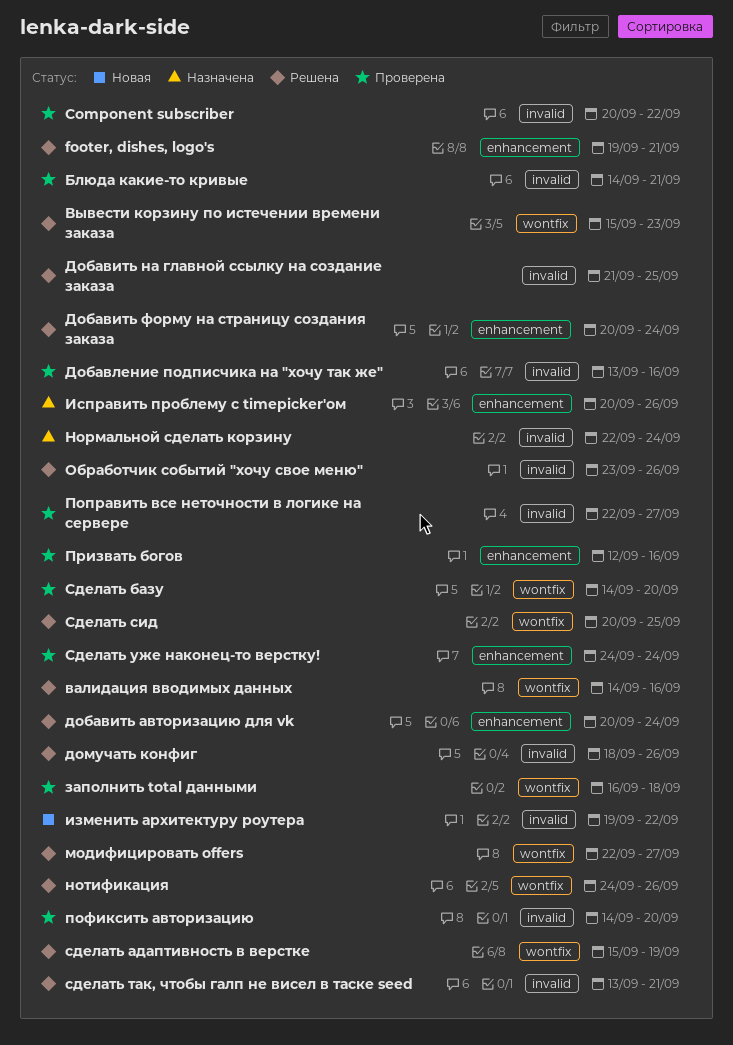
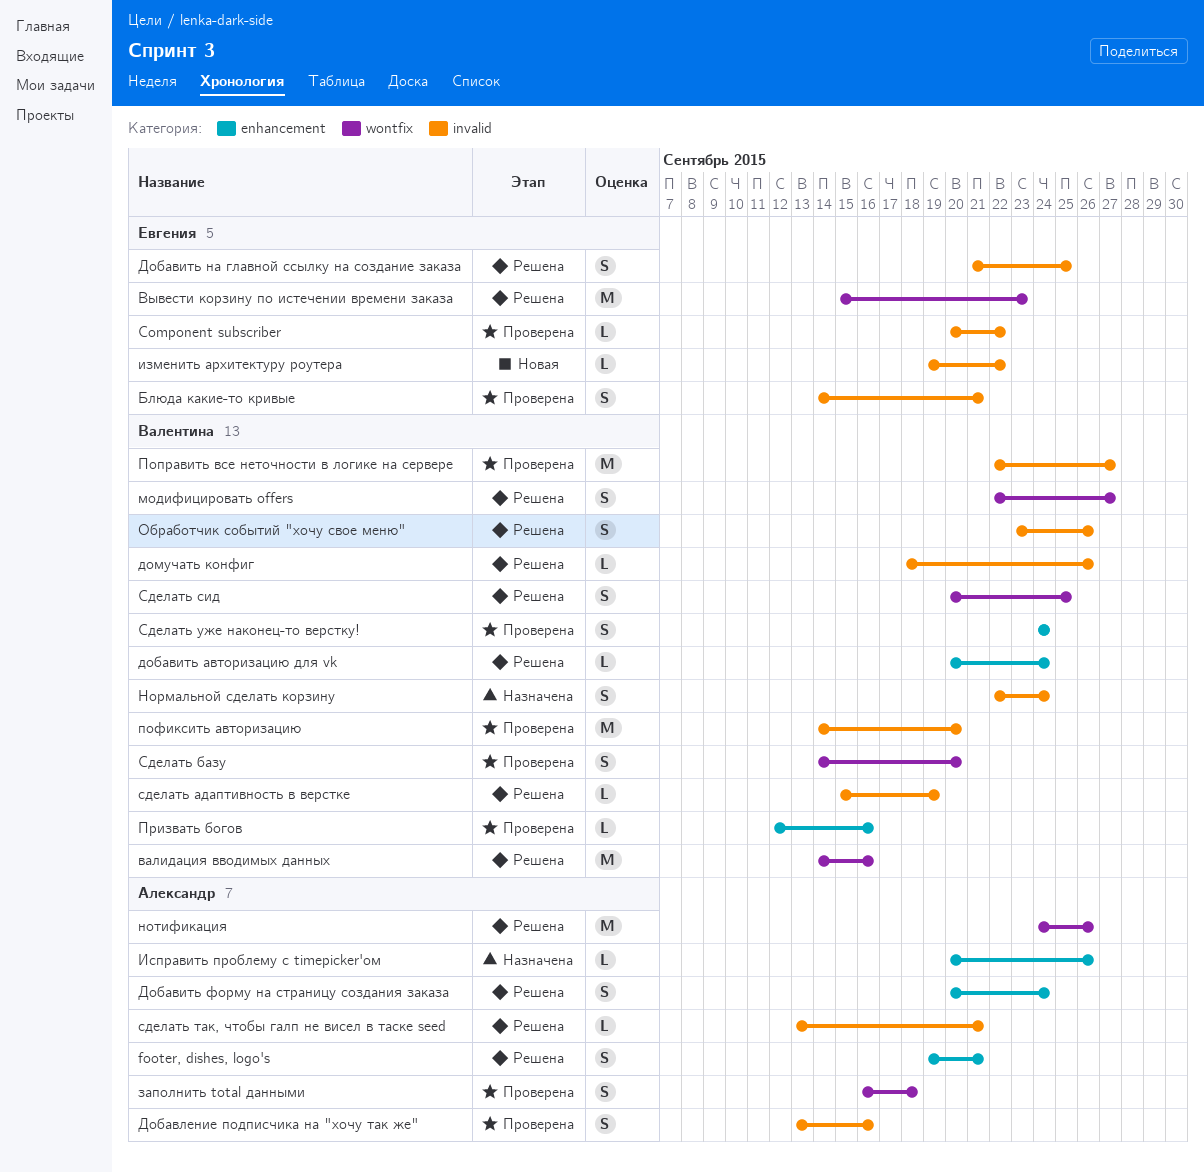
сделать адаптивность в верстке, label: wontfix -> invalid

